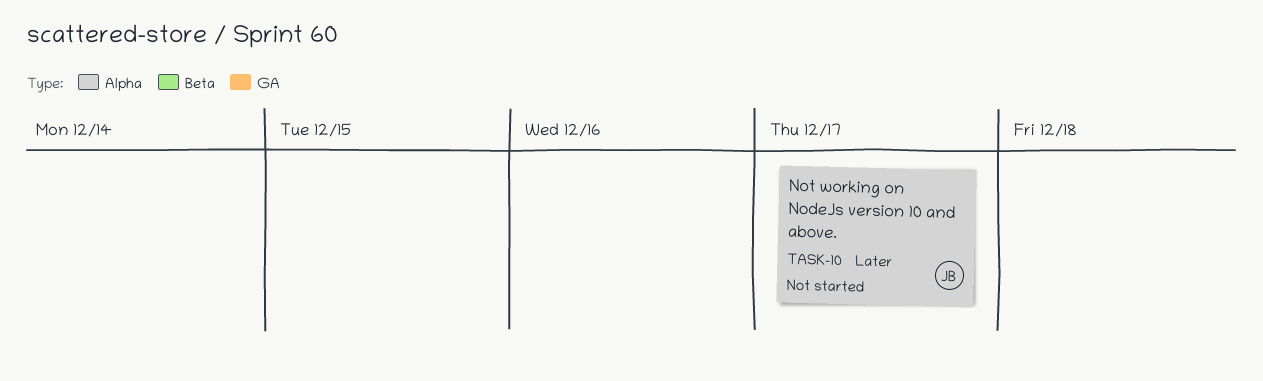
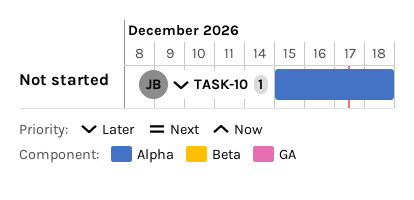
TASK-10, due: Dec 17 -> Dec 18

